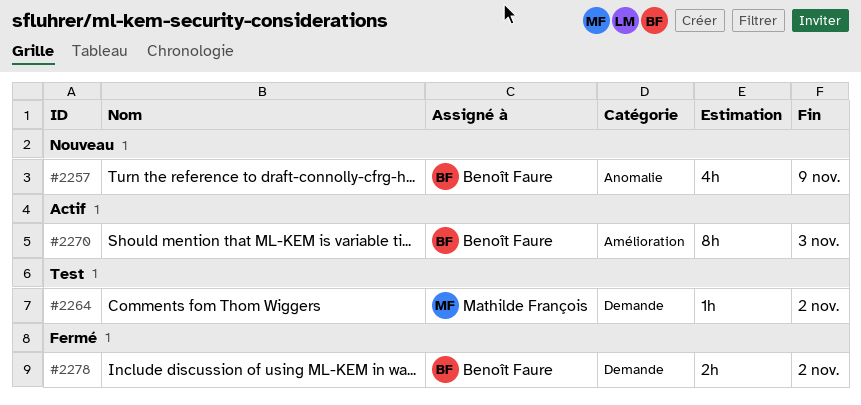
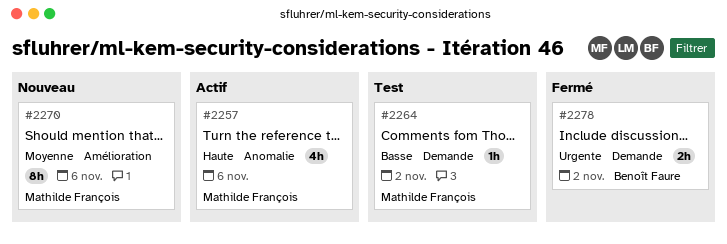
#2257, status: Nouveau -> Actif
#2257, owner: Benoît Faure -> Mathilde François
#2257, due: Nov 9 -> Nov 6
#2270, status: Actif -> Nouveau
#2270, owner: Benoît Faure -> Mathilde François
#2270, due: Nov 3 -> Nov 6

